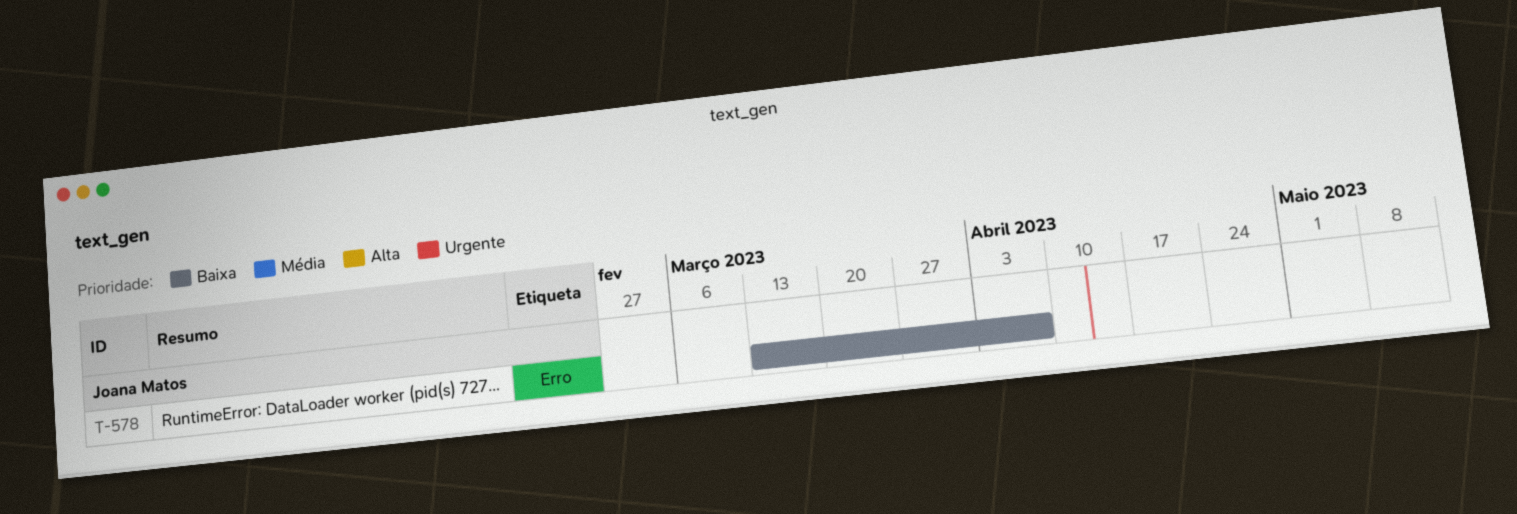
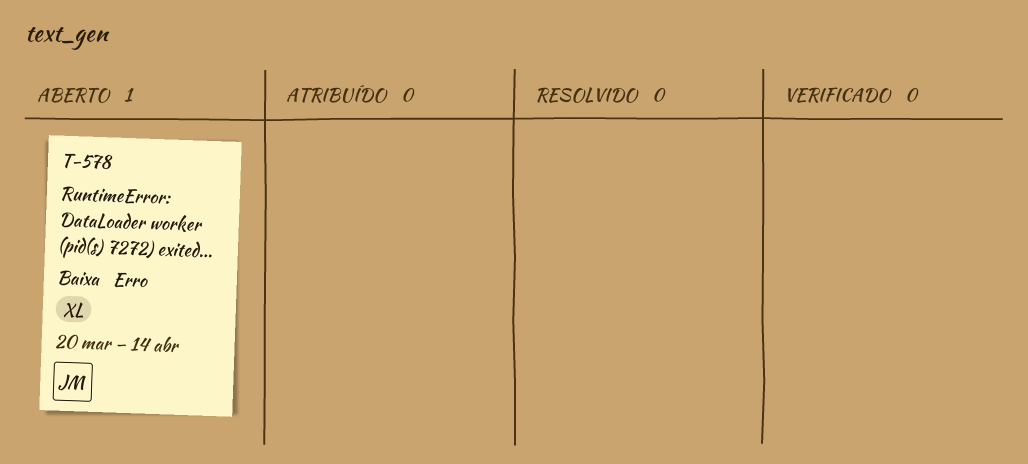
T-578, start: Mar 13 -> Mar 20
T-578, due: Apr 7 -> Apr 14

